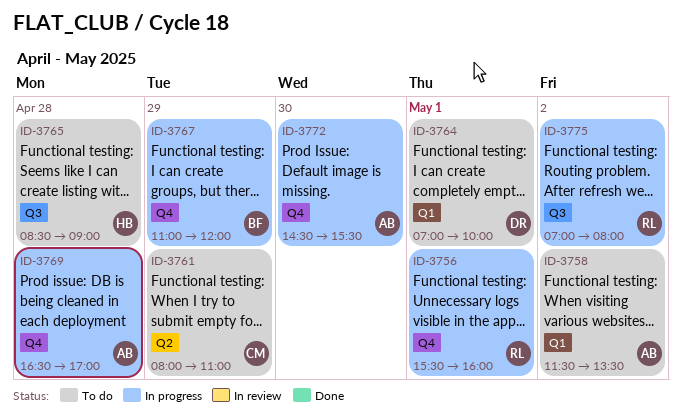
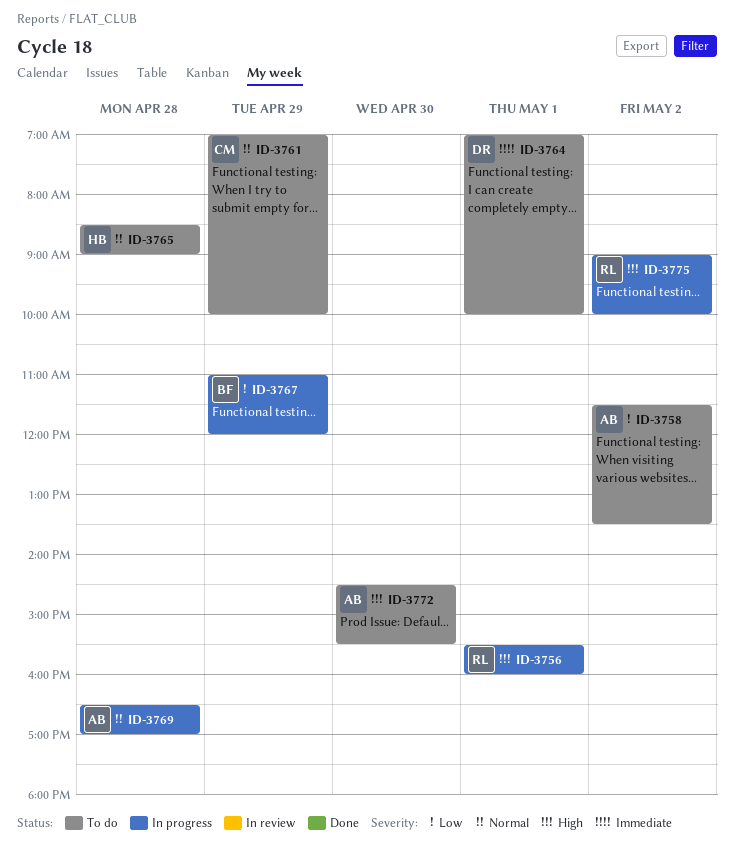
ID-3761, begins: 08:00 -> 07:00
ID-3761, ends: 11:00 -> 10:00
ID-3772, status: In progress -> To do
ID-3775, begins: 07:00 -> 09:00
ID-3775, ends: 08:00 -> 10:00

